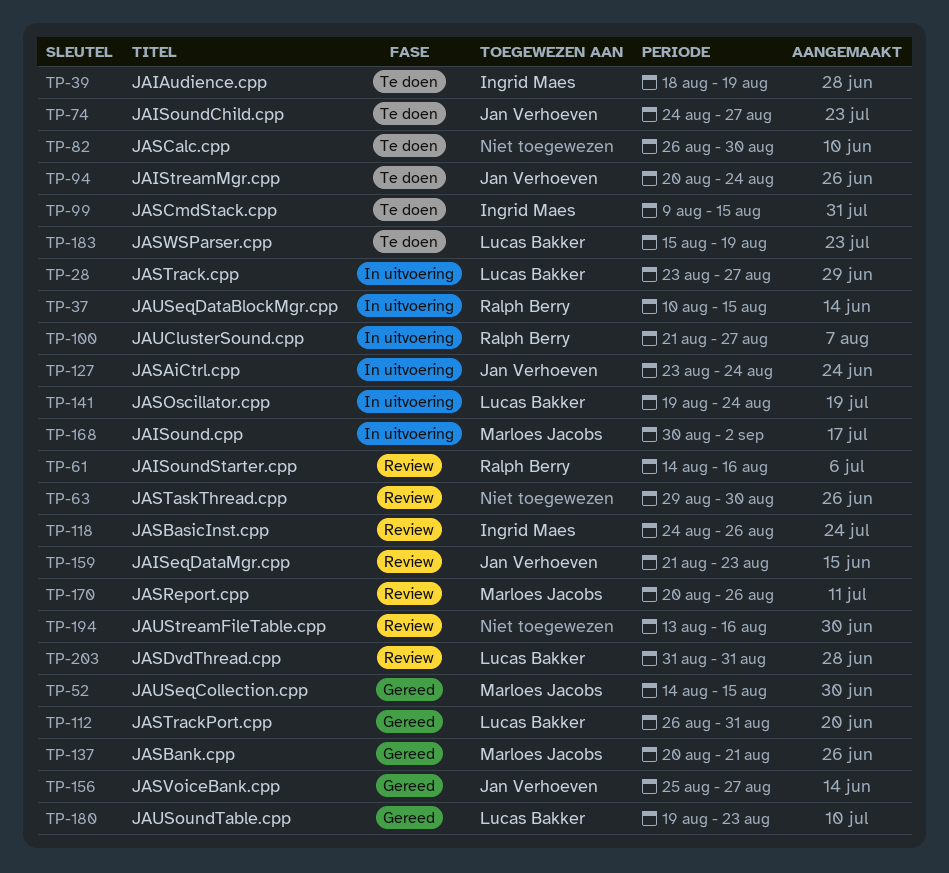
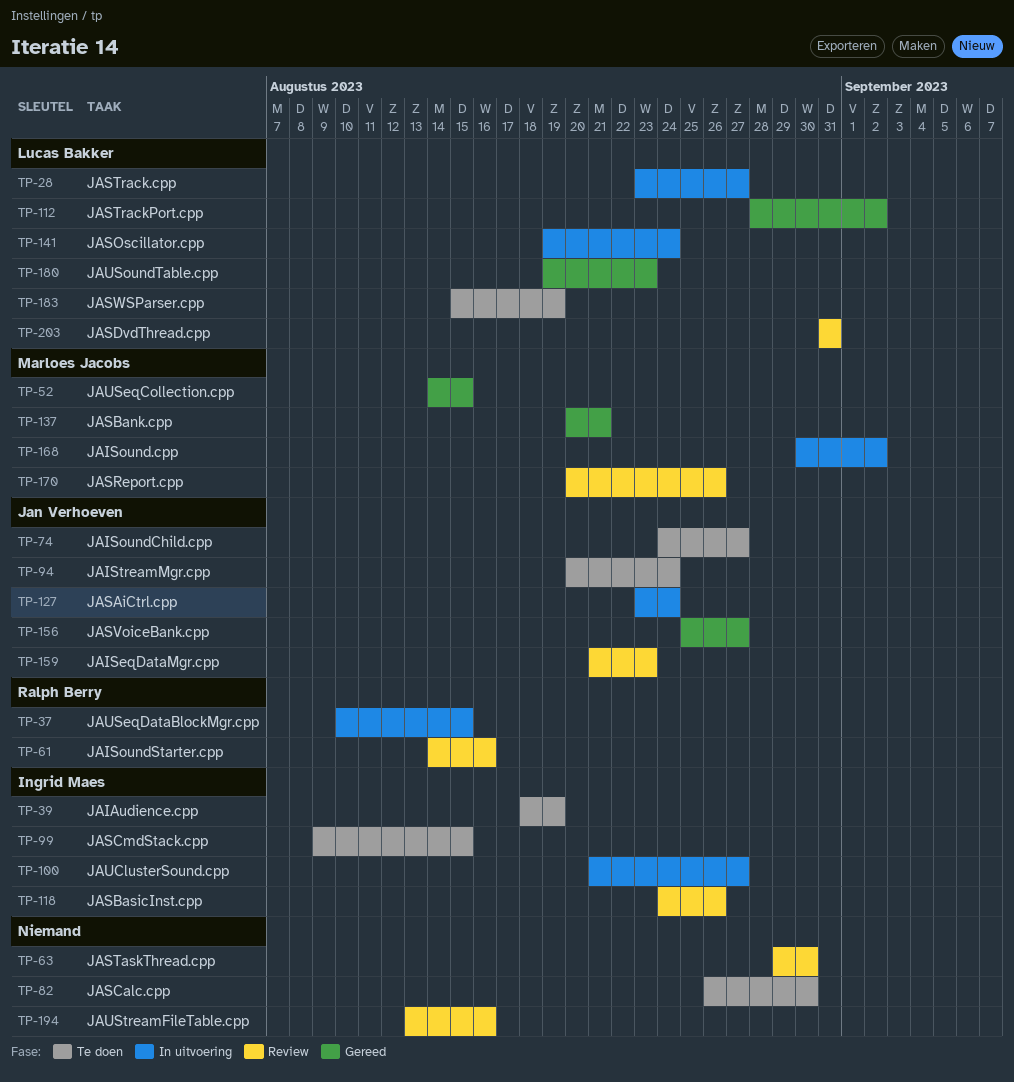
TP-100, owner: Ralph Berry -> Ingrid Maes
TP-112, start: Aug 26 -> Aug 28
TP-112, due: Aug 31 -> Sep 2

